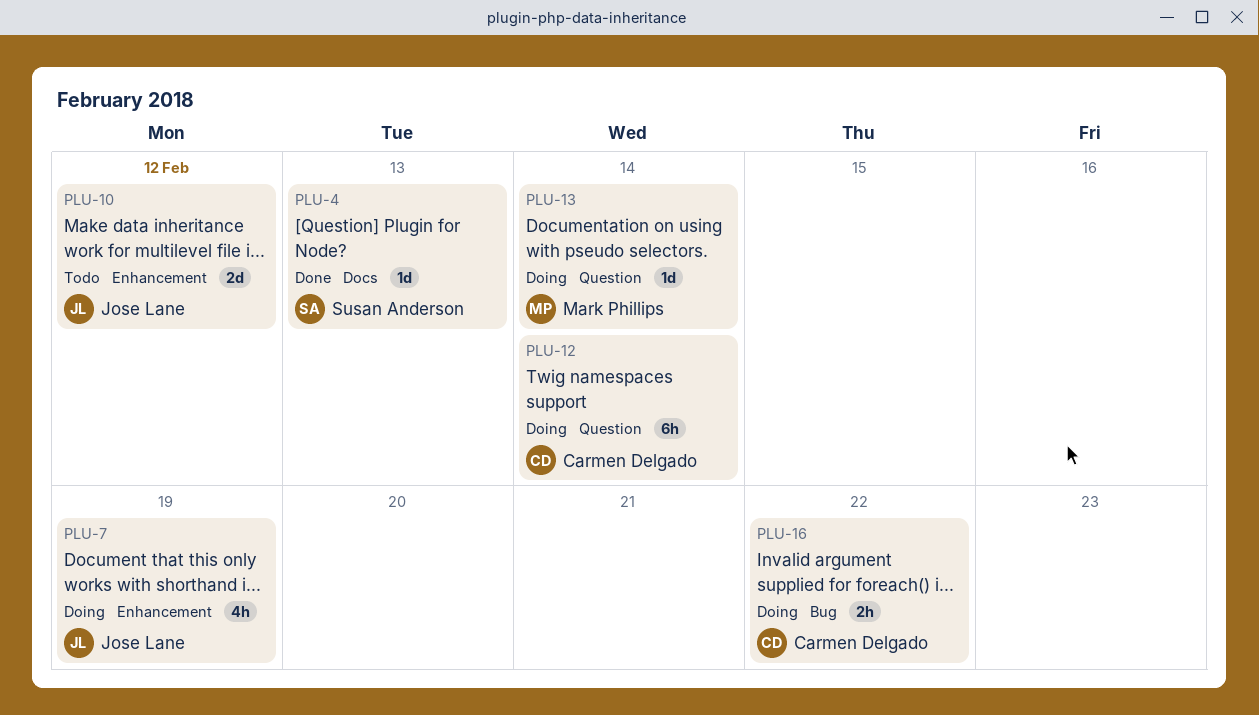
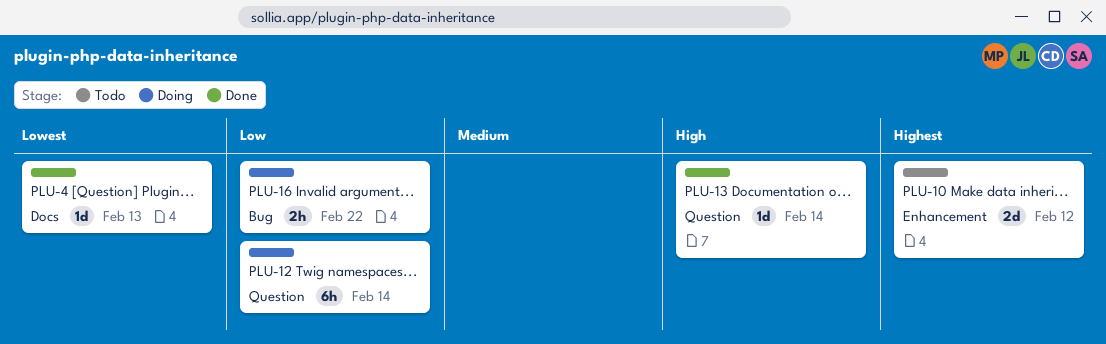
PLU-7: present -> none
PLU-13, status: Doing -> Done

